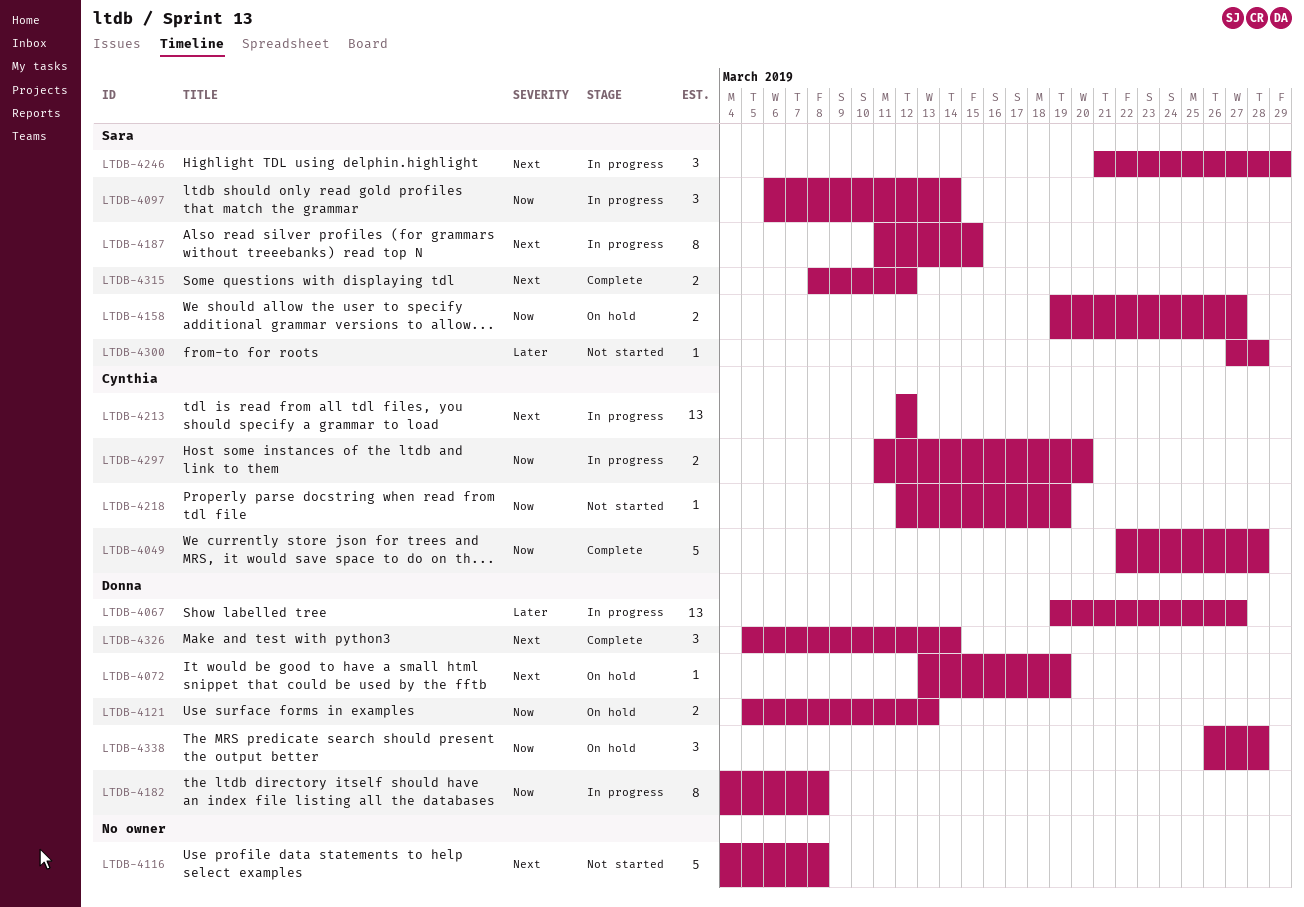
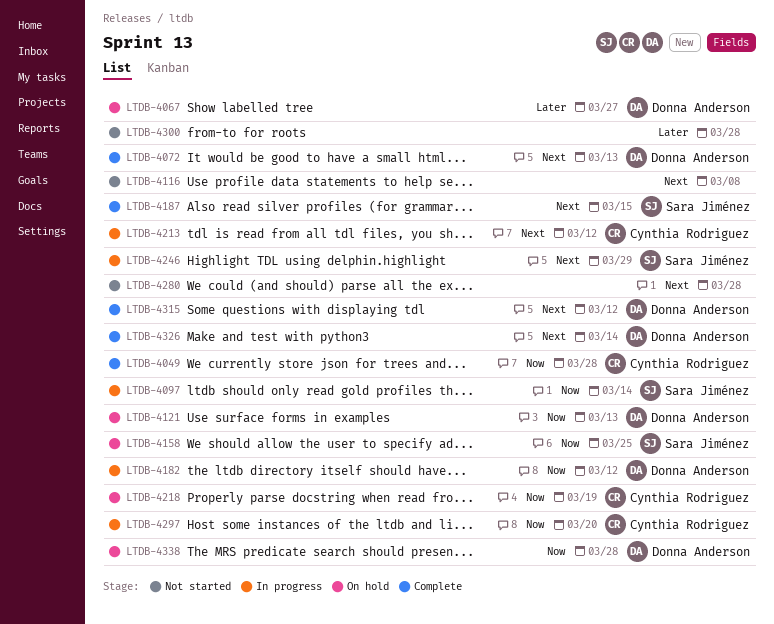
LTDB-4067, status: In progress -> On hold
LTDB-4072, status: On hold -> Complete
LTDB-4072, due: Mar 19 -> Mar 13
LTDB-4158, due: Mar 27 -> Mar 25
LTDB-4182, due: Mar 8 -> Mar 12
LTDB-4187, status: In progress -> Complete
LTDB-4218, status: Not started -> On hold
LTDB-4280: none -> present
LTDB-4300, owner: Sara Jiménez -> none
LTDB-4315, owner: Sara Jiménez -> Donna Anderson

